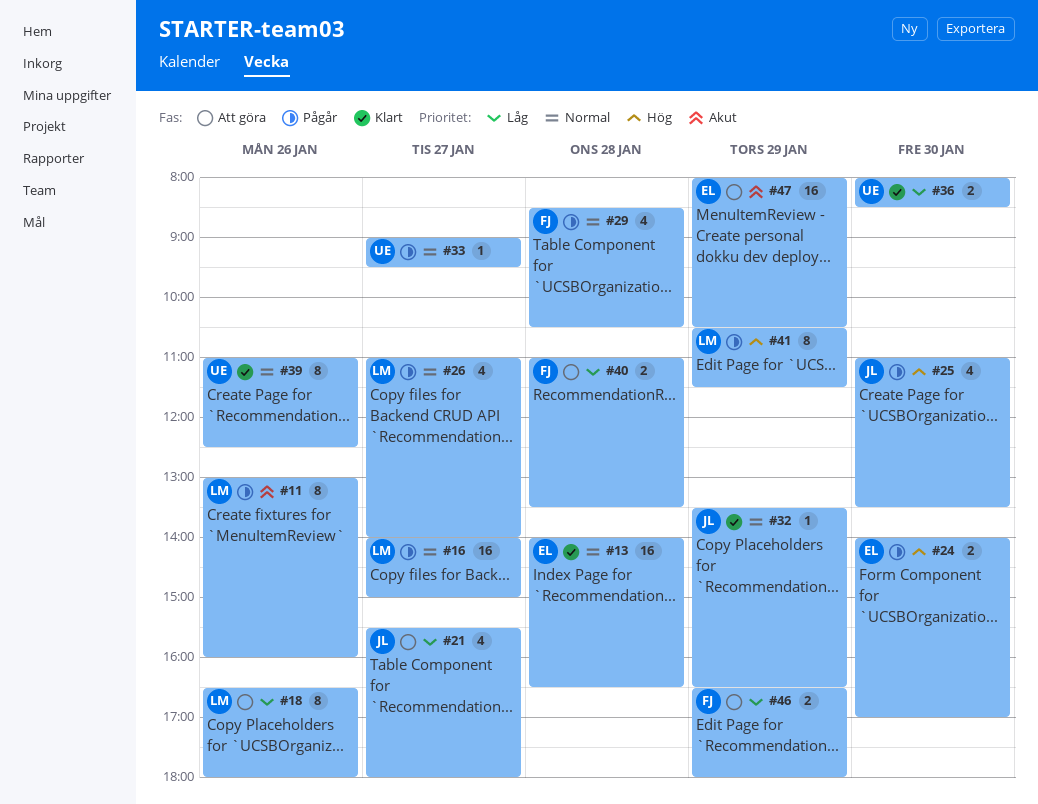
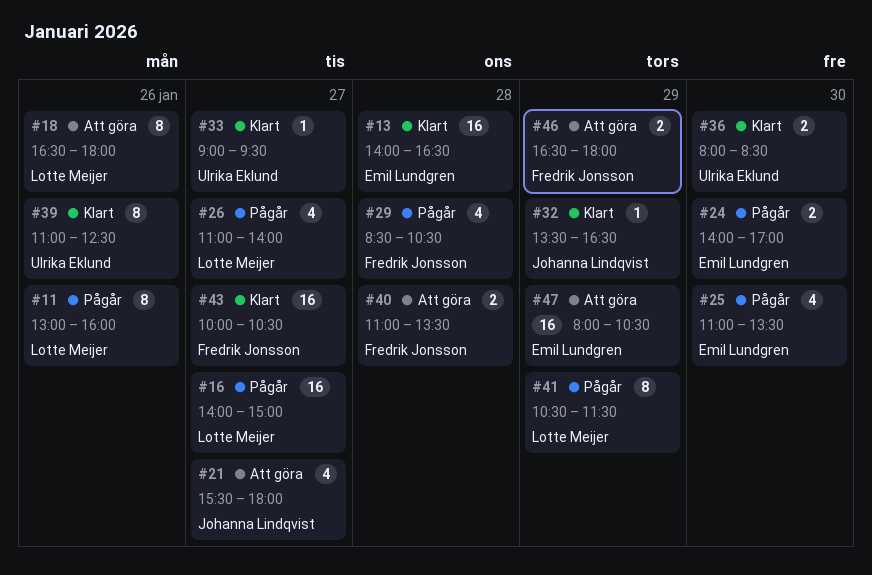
#25, owner: Johanna Lindqvist -> Emil Lundgren
#33, status: Pågår -> Klart
#43: none -> present

